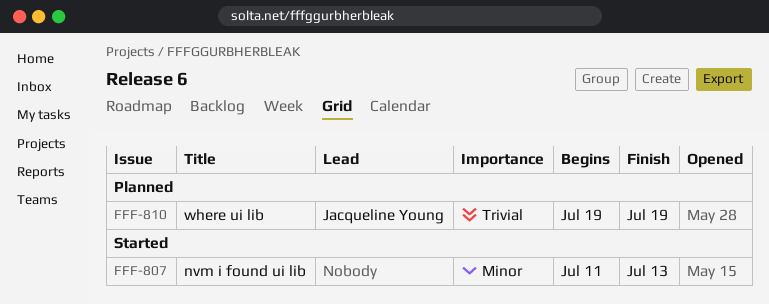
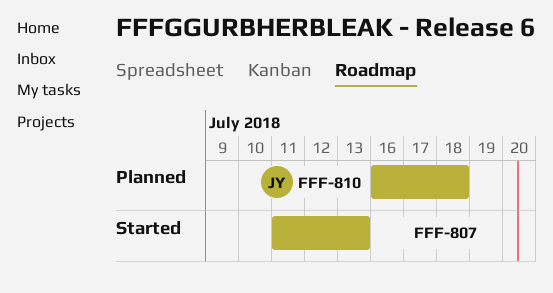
FFF-810, start: Jul 19 -> Jul 16
FFF-810, due: Jul 19 -> Jul 18

